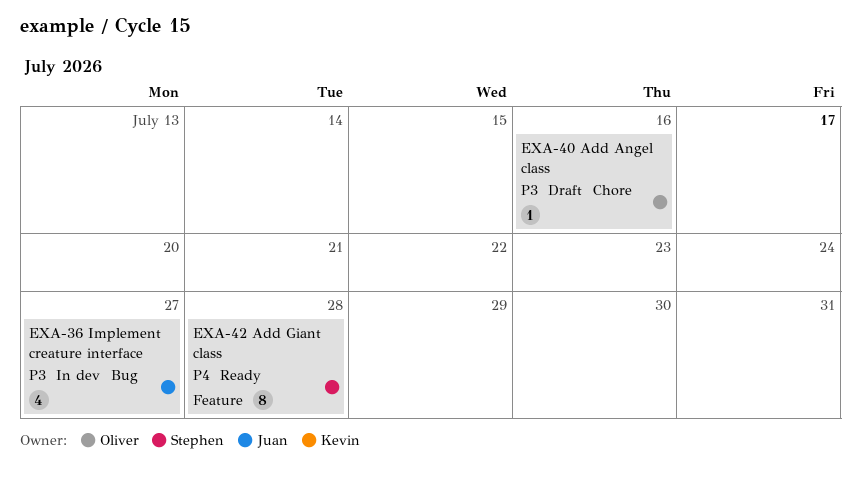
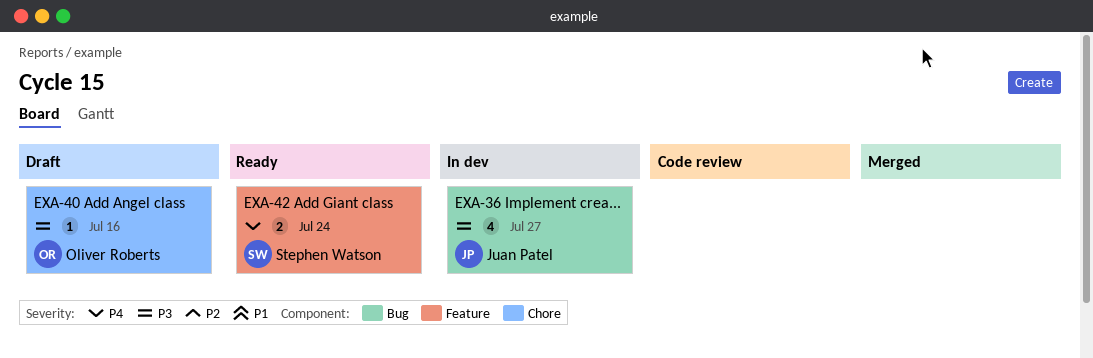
EXA-42, estimate: 8 -> 2
EXA-42, due: Jul 28 -> Jul 24

